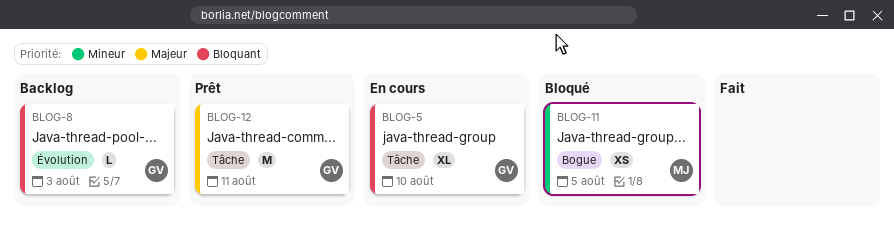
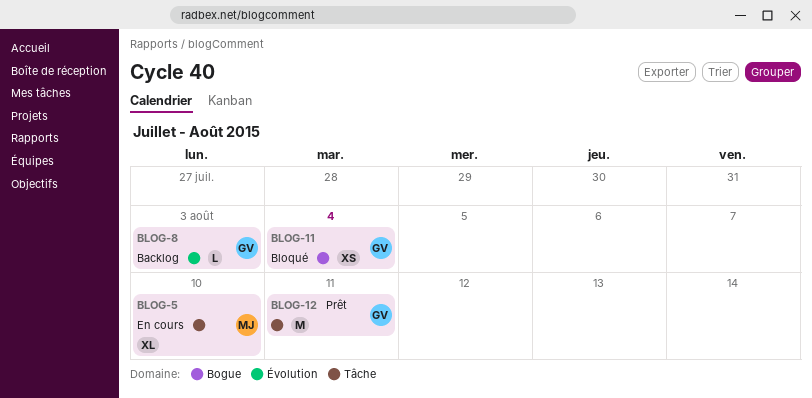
BLOG-5, owner: GV -> MJ
BLOG-11, owner: MJ -> GV
BLOG-11, due: Aug 5 -> Aug 4

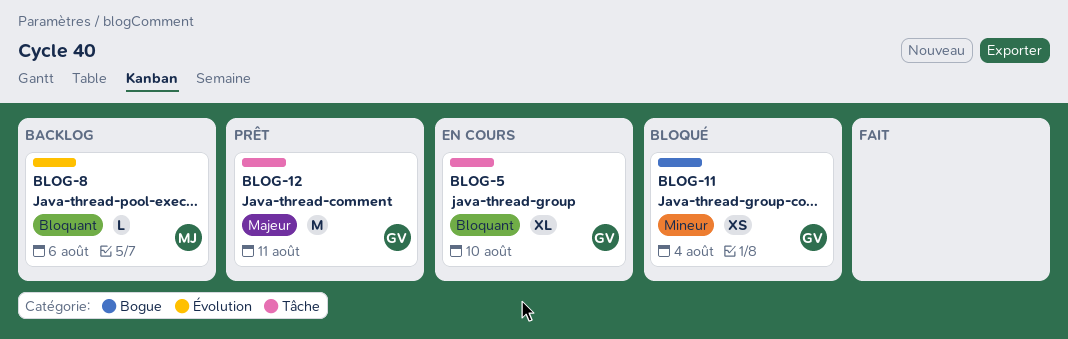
BLOG-5, owner: MJ -> GV
BLOG-8, owner: GV -> MJ
BLOG-8, due: Aug 3 -> Aug 6

